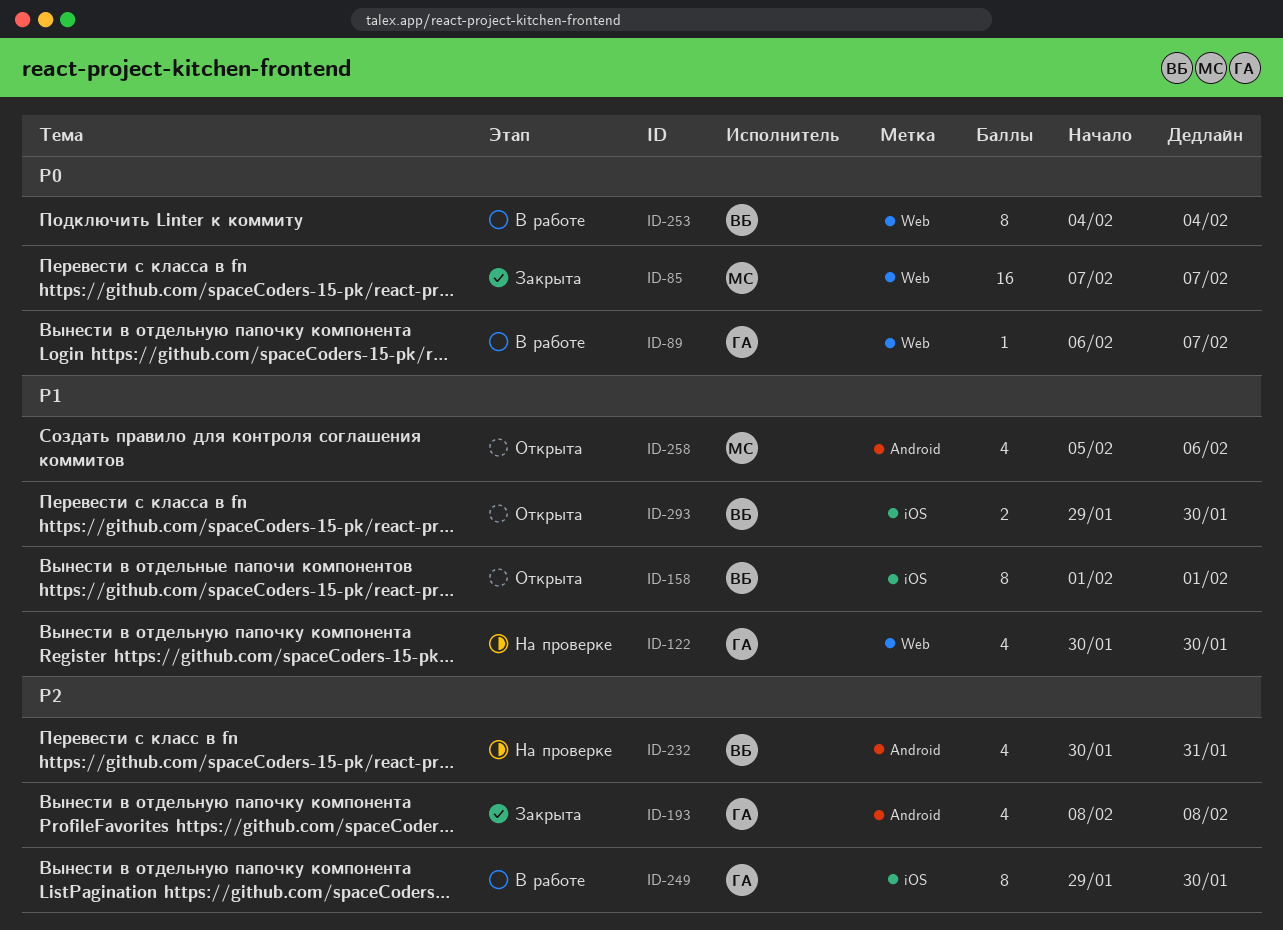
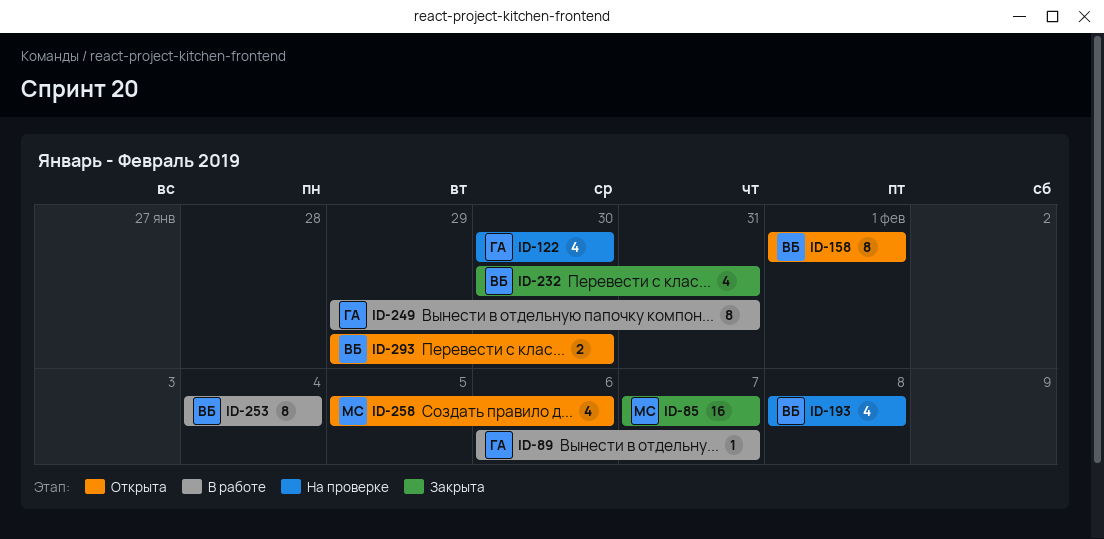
ID-193, status: Закрыта -> На проверке
ID-193, owner: ГА -> ВБ
ID-232, status: На проверке -> Закрыта
ID-249, due: Jan 30 -> Jan 31

